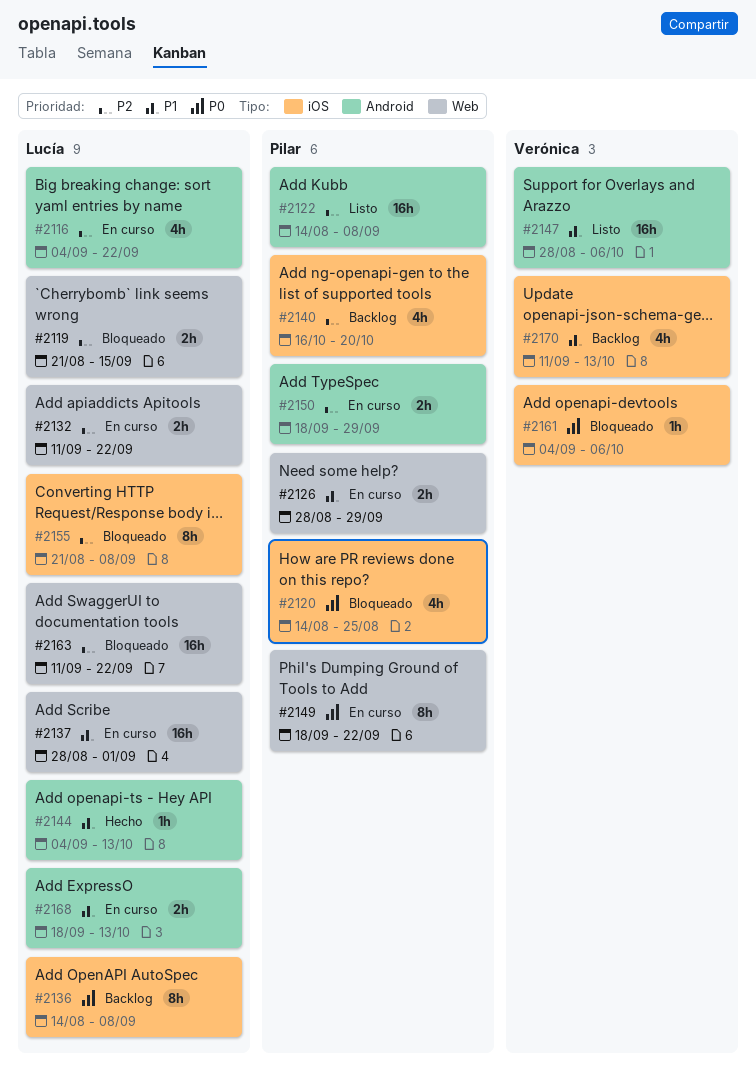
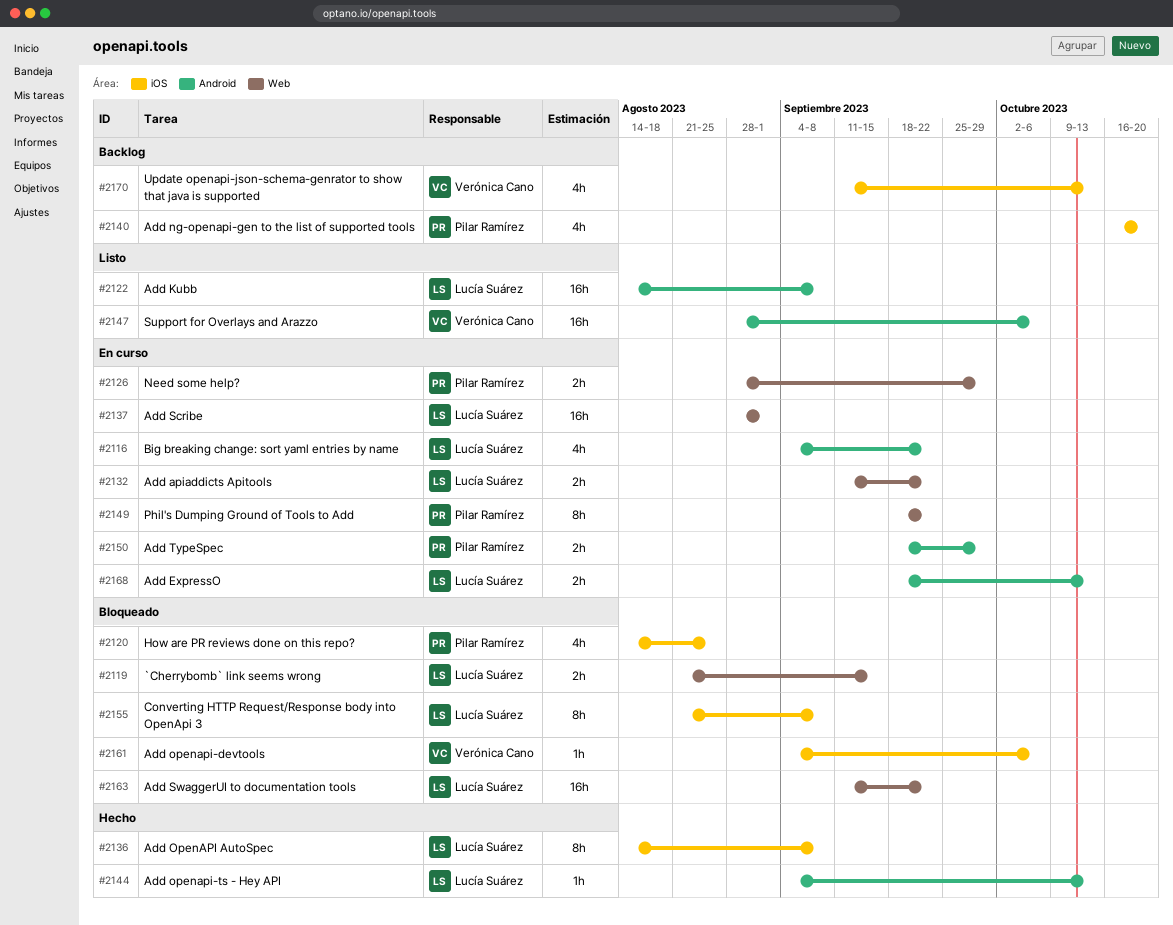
#2122, owner: Pilar Ramírez -> Lucía Suárez
#2136, status: Backlog -> Hecho

